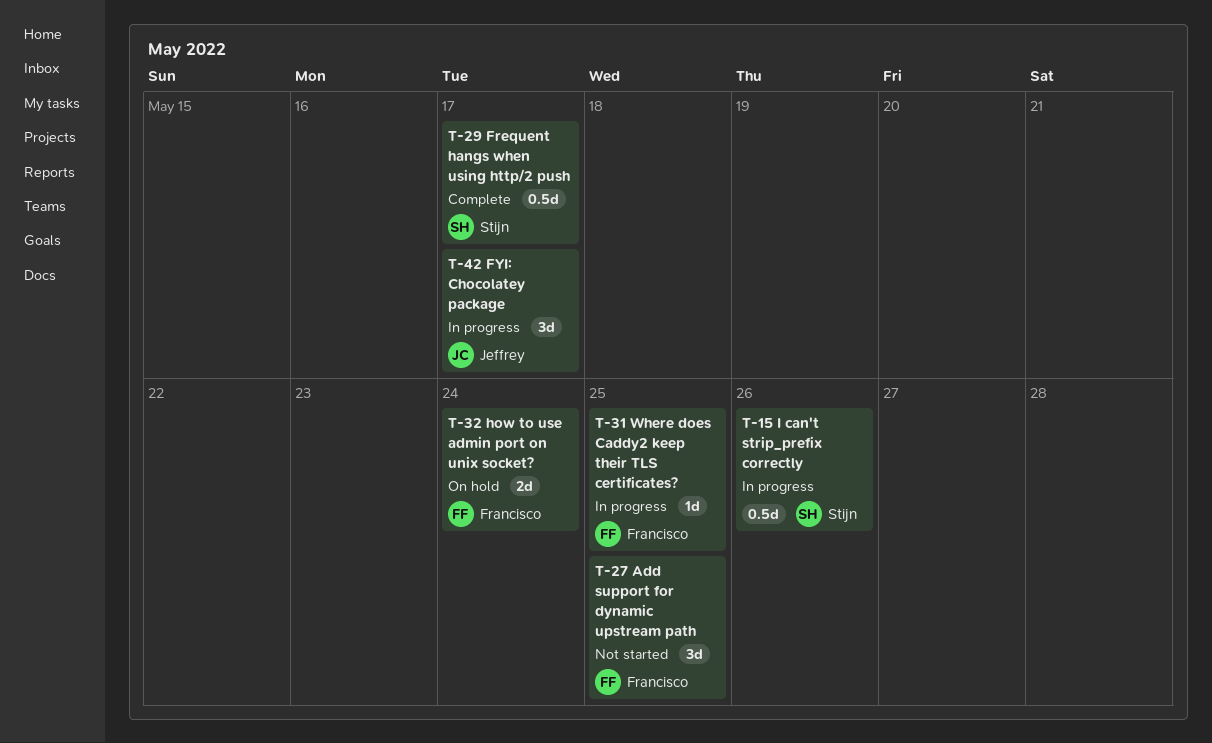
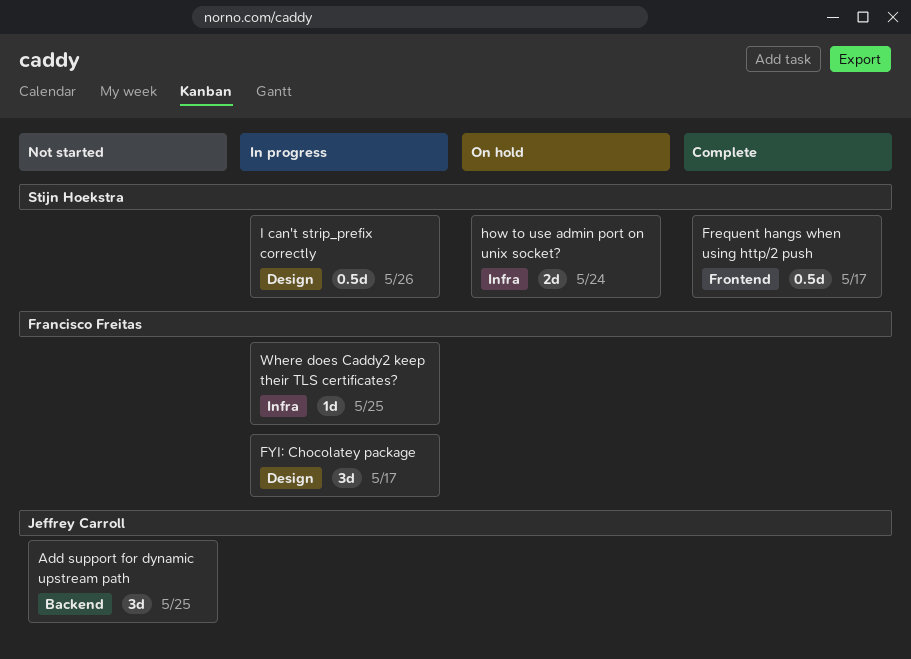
Add support for dynamic upstream path, owner: Francisco Freitas -> Jeffrey Carroll
FYI: Chocolatey package, owner: Jeffrey Carroll -> Francisco Freitas
how to use admin port on unix socket?, owner: Francisco Freitas -> Stijn Hoekstra

